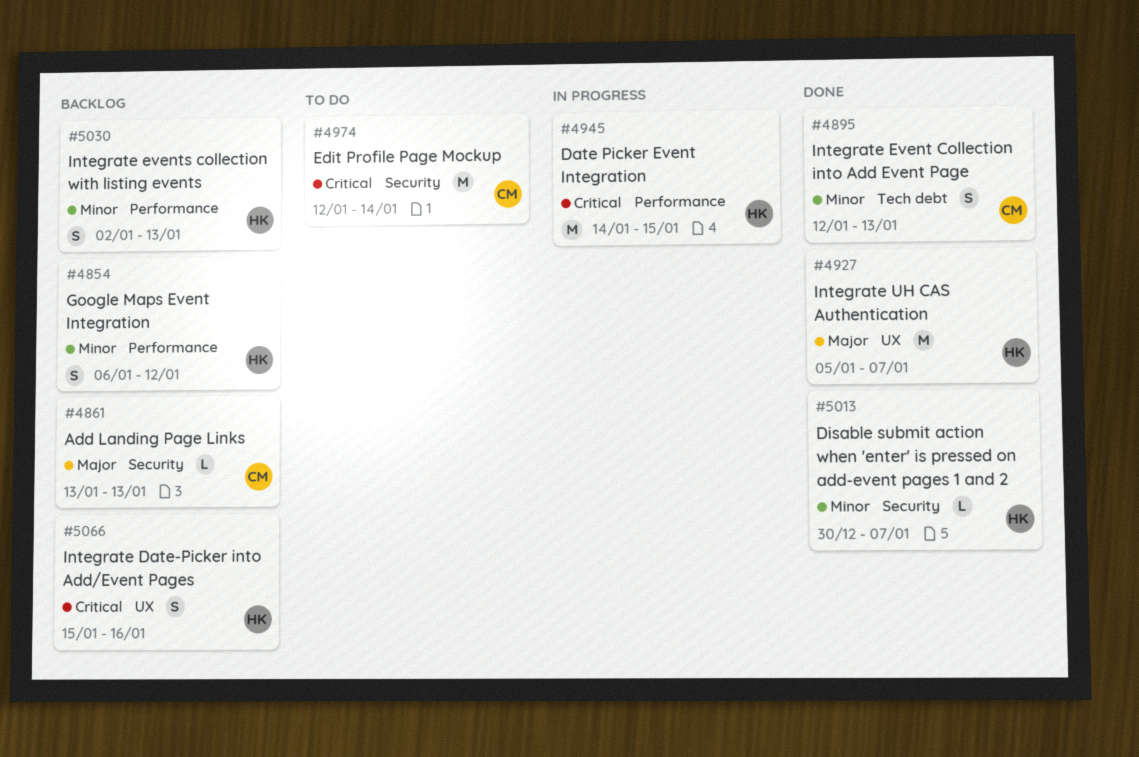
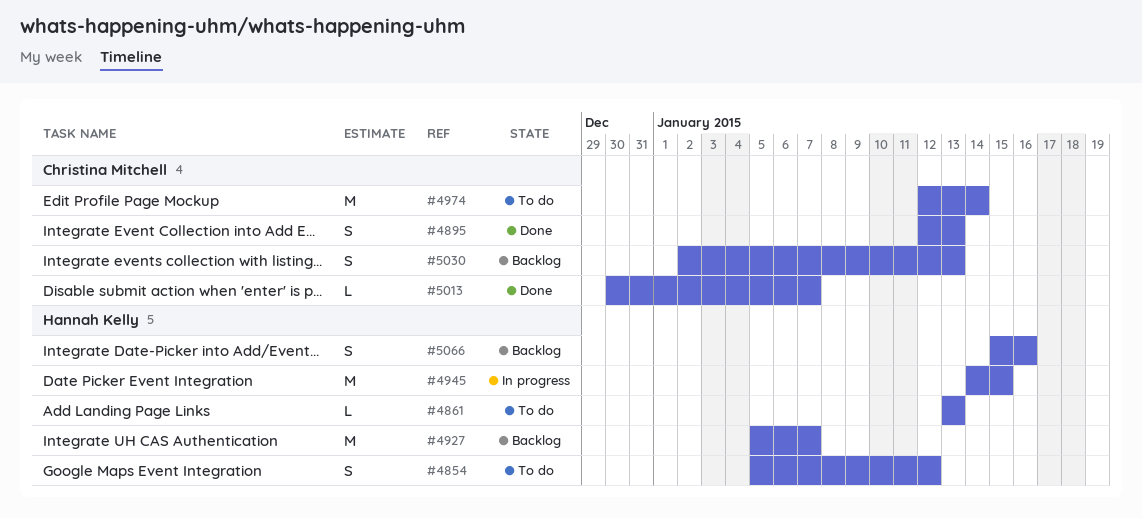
#4854, status: Backlog -> To do
#4854, start: Jan 6 -> Jan 5
#4861, status: Backlog -> To do
#4861, owner: Christina Mitchell -> Hannah Kelly
#4927, status: Done -> Backlog
#5013, owner: Hannah Kelly -> Christina Mitchell
#5030, owner: Hannah Kelly -> Christina Mitchell

